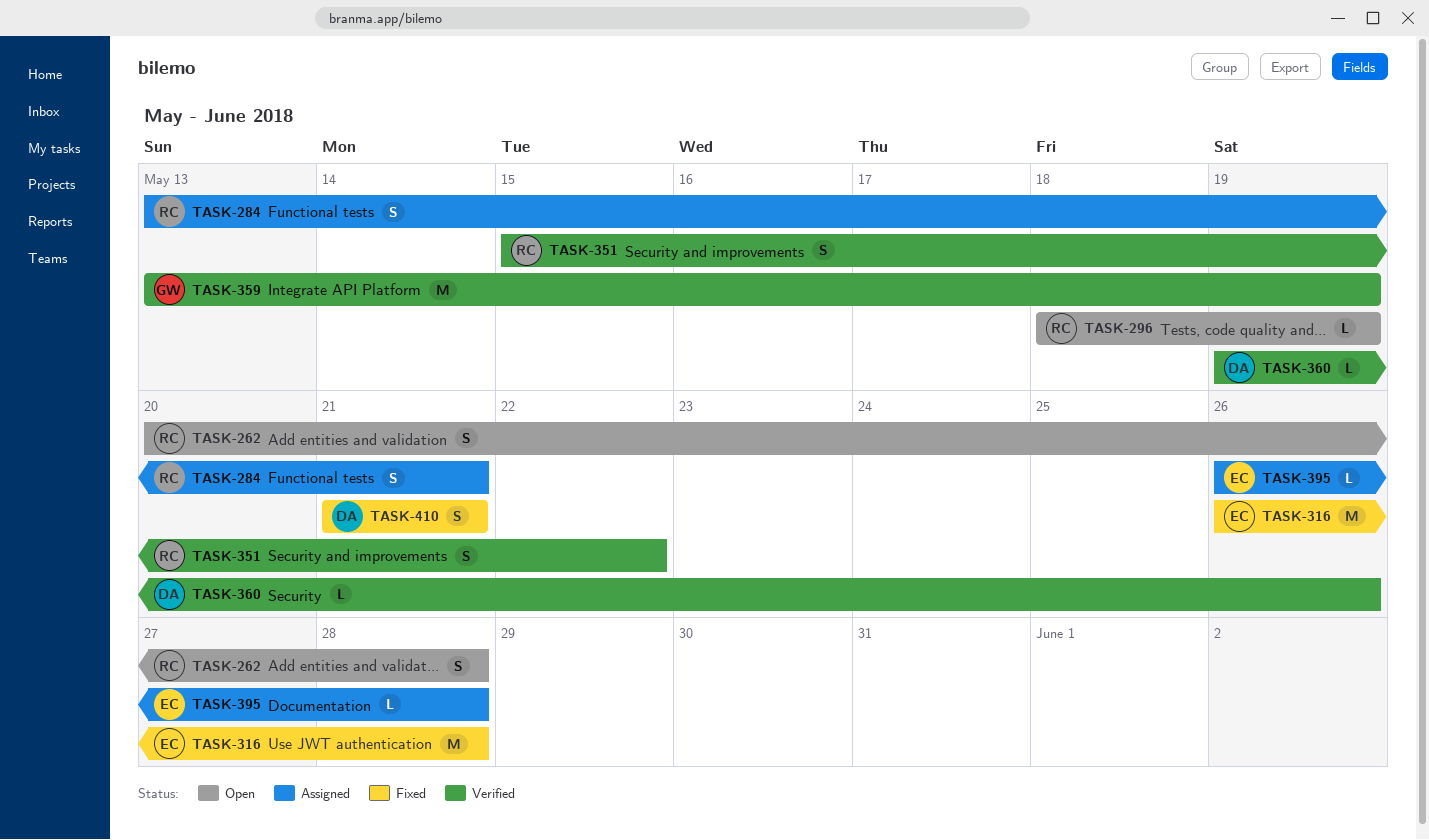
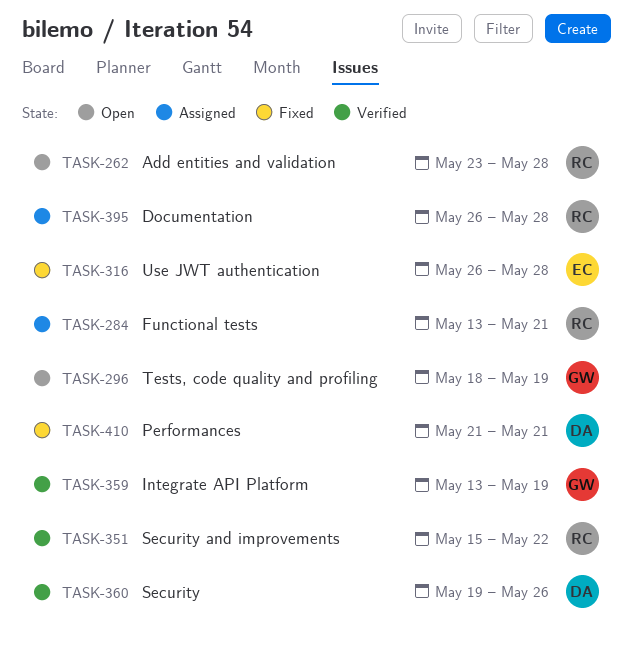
TASK-262, start: May 20 -> May 23
TASK-296, owner: RC -> GW
TASK-395, owner: EC -> RC

